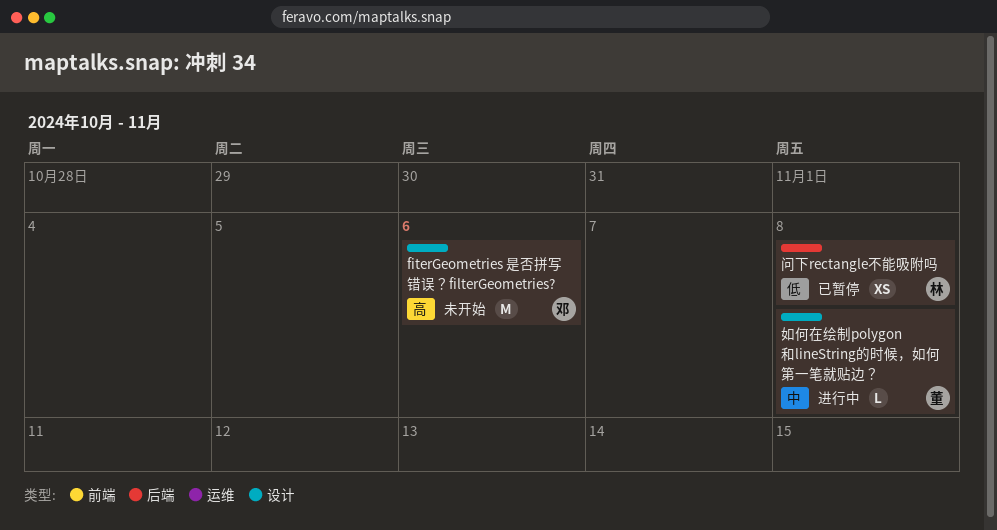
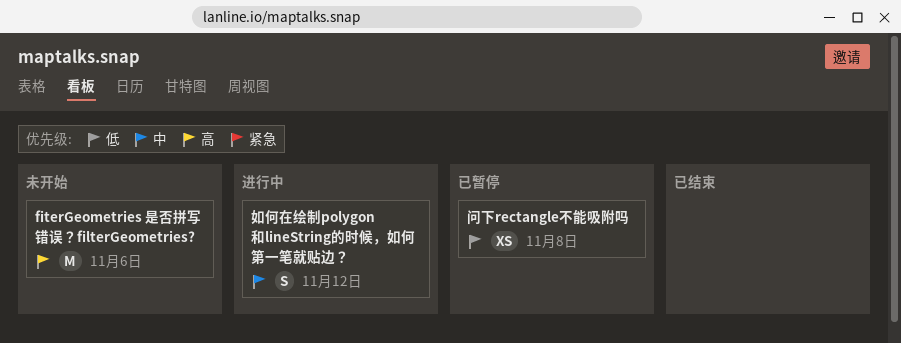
如何在绘制polygon和lineString的时候，如何第一笔就贴边？, estimate: L -> S
如何在绘制polygon和lineString的时候，如何第一笔就贴边？, due: Nov 8 -> Nov 12

